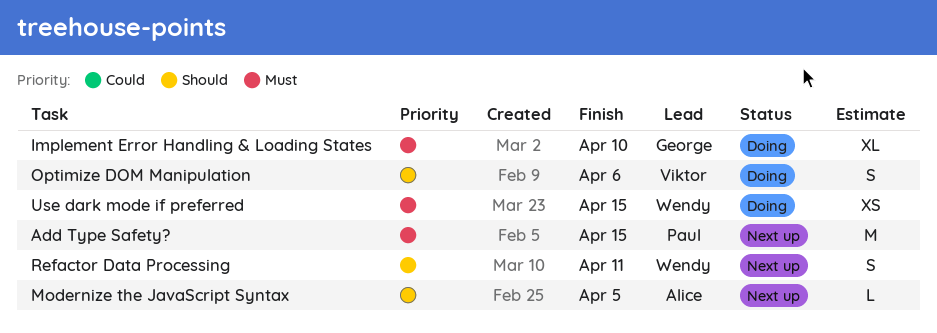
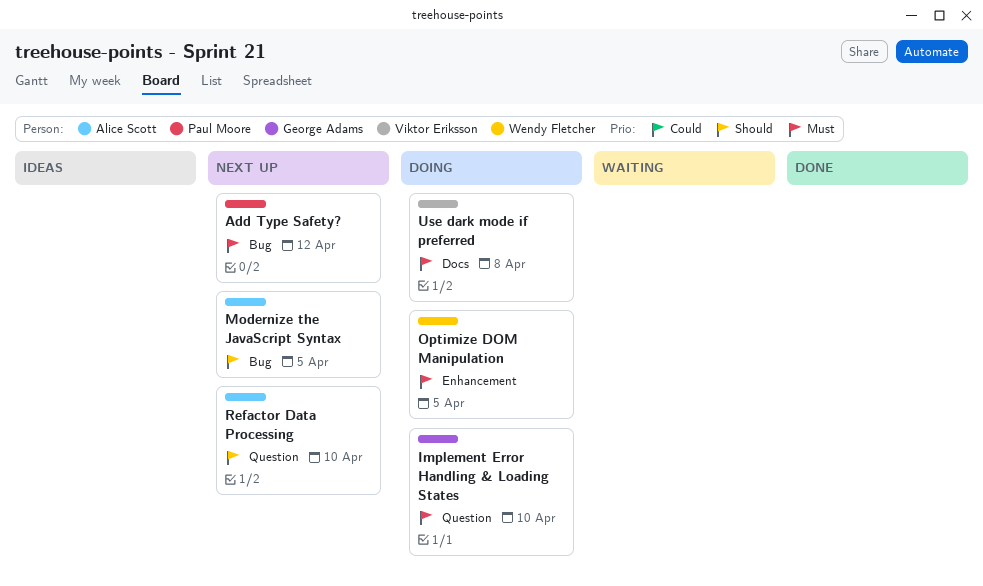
Add Type Safety?, due: Apr 15 -> Apr 12
Optimize DOM Manipulation, owner: Viktor Eriksson -> Wendy Fletcher
Optimize DOM Manipulation, priority: Should -> Must
Optimize DOM Manipulation, due: Apr 6 -> Apr 5
Refactor Data Processing, owner: Wendy Fletcher -> Alice Scott
Refactor Data Processing, due: Apr 11 -> Apr 10
Use dark mode if preferred, owner: Wendy Fletcher -> Viktor Eriksson
Use dark mode if preferred, due: Apr 15 -> Apr 8

